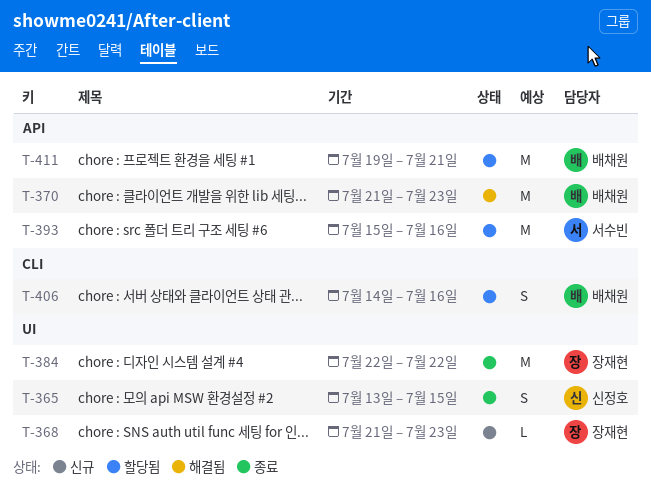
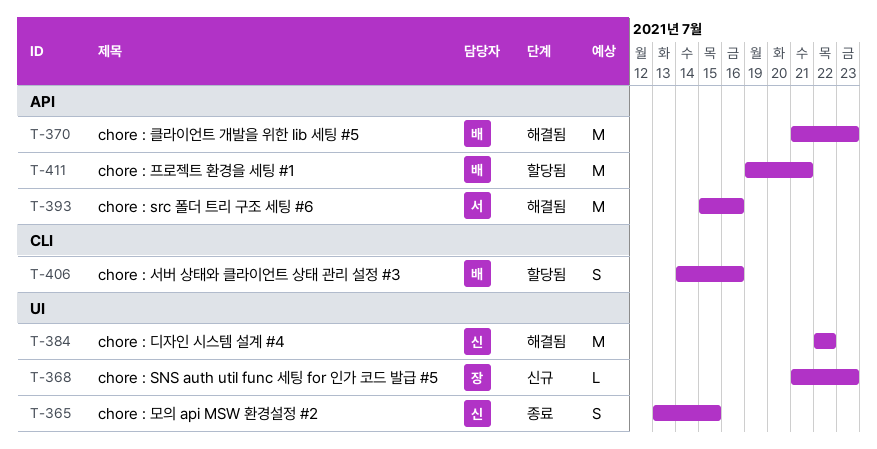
T-384, status: 종료 -> 해결됨
T-384, owner: 장재현 -> 신정호
T-393, status: 할당됨 -> 해결됨

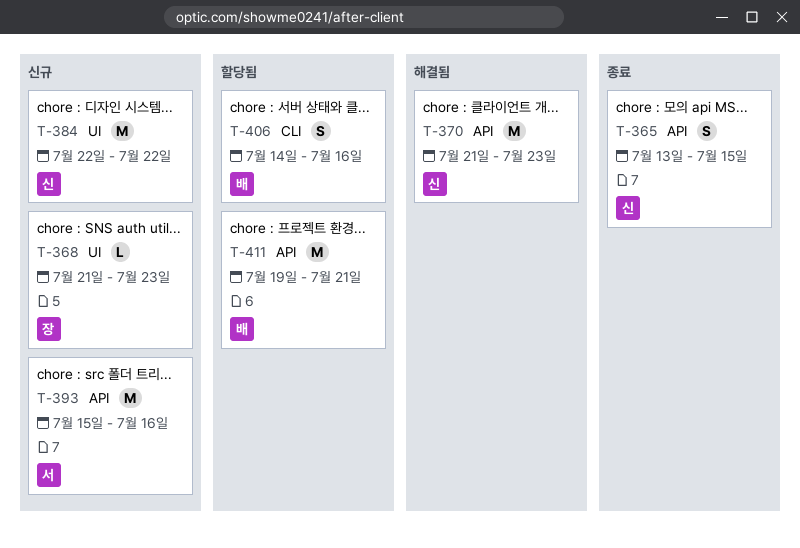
T-365, label: UI -> API
T-370, owner: 배 -> 신
T-384, status: 해결됨 -> 신규
T-393, status: 해결됨 -> 신규

